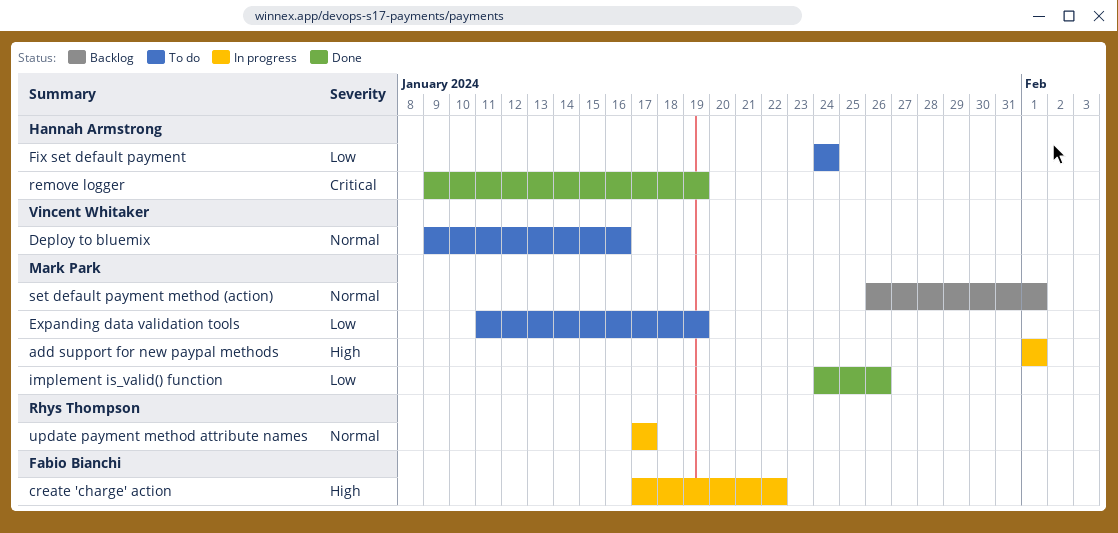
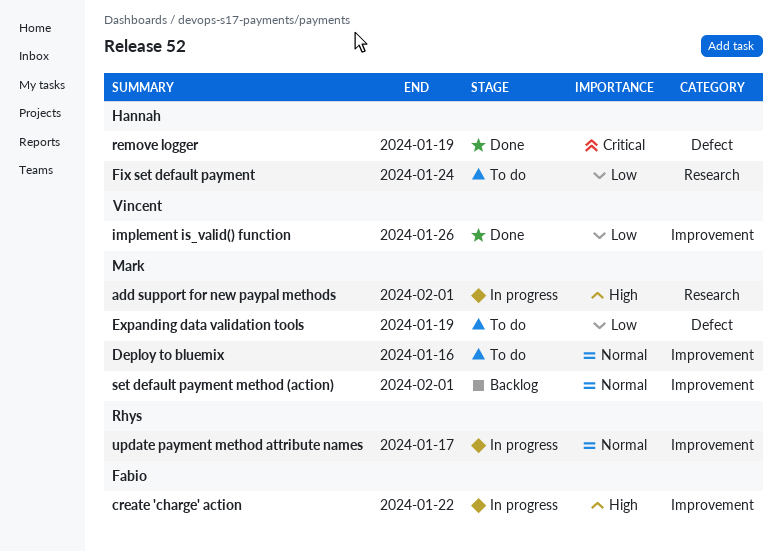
Deploy to bluemix, owner: Vincent Whitaker -> Mark Park
implement is_valid() function, owner: Mark Park -> Vincent Whitaker

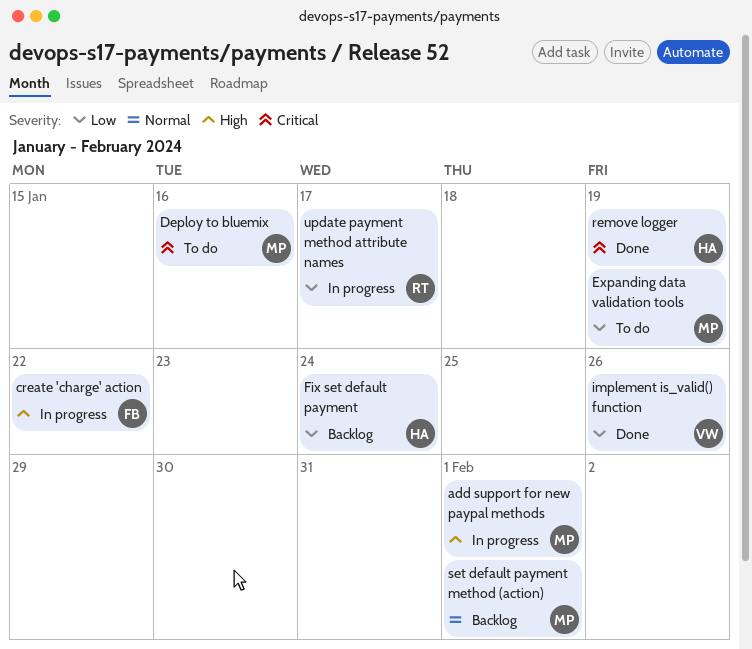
Deploy to bluemix, priority: Normal -> Critical
Fix set default payment, status: To do -> Backlog
update payment method attribute names, priority: Normal -> Low

